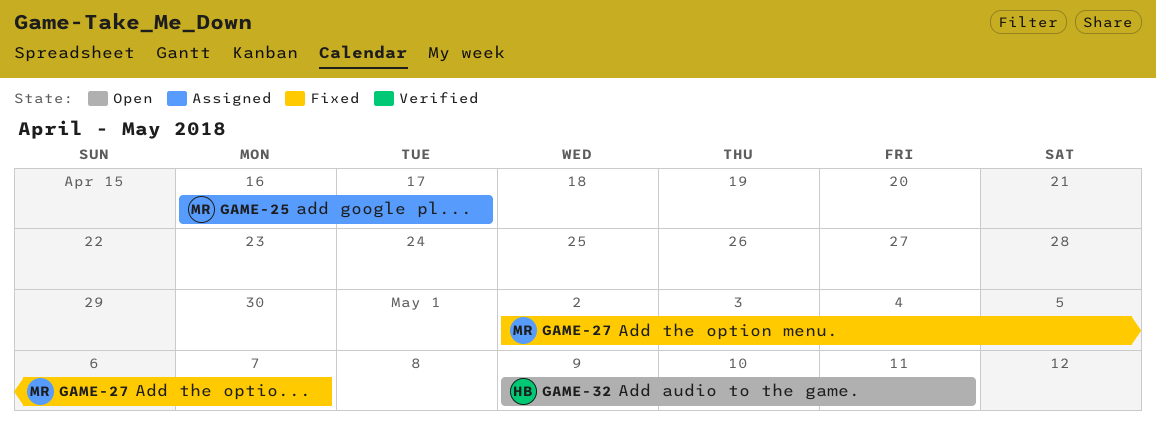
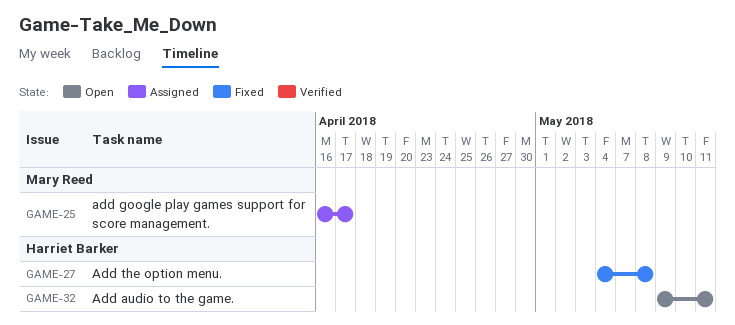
GAME-27, owner: Mary Reed -> Harriet Barker
GAME-27, start: May 2 -> May 4
GAME-27, due: May 7 -> May 8

